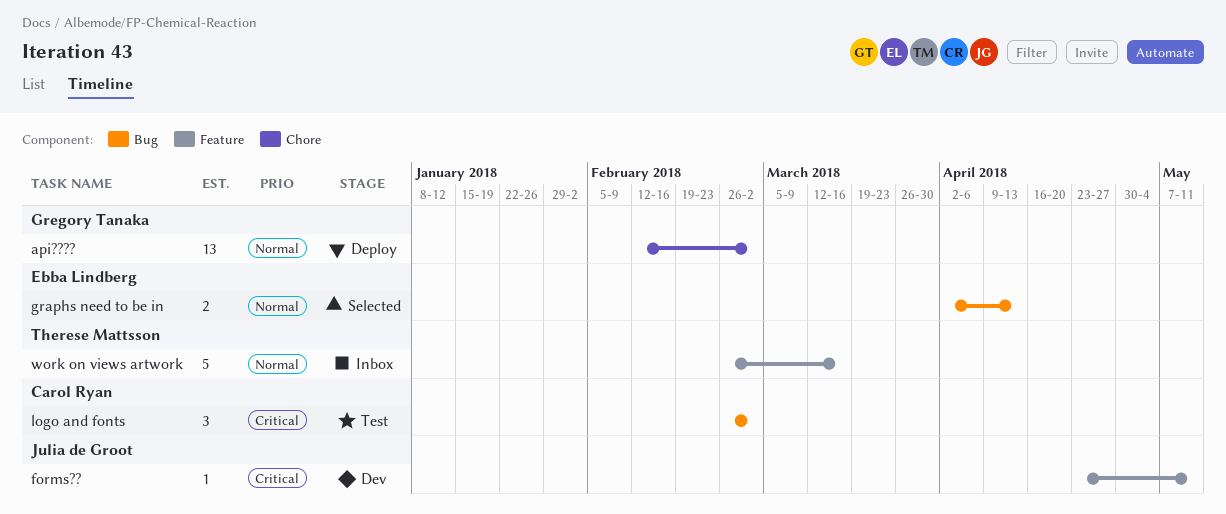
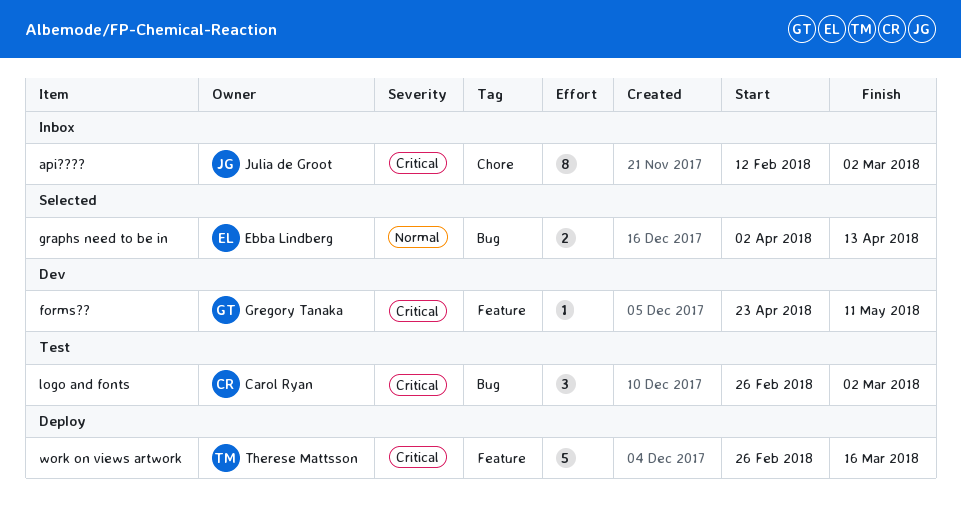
api????, status: Deploy -> Inbox
api????, owner: Gregory Tanaka -> Julia de Groot
api????, priority: Normal -> Critical
api????, estimate: 13 -> 8
forms??, owner: Julia de Groot -> Gregory Tanaka
work on views artwork, status: Inbox -> Deploy
work on views artwork, priority: Normal -> Critical

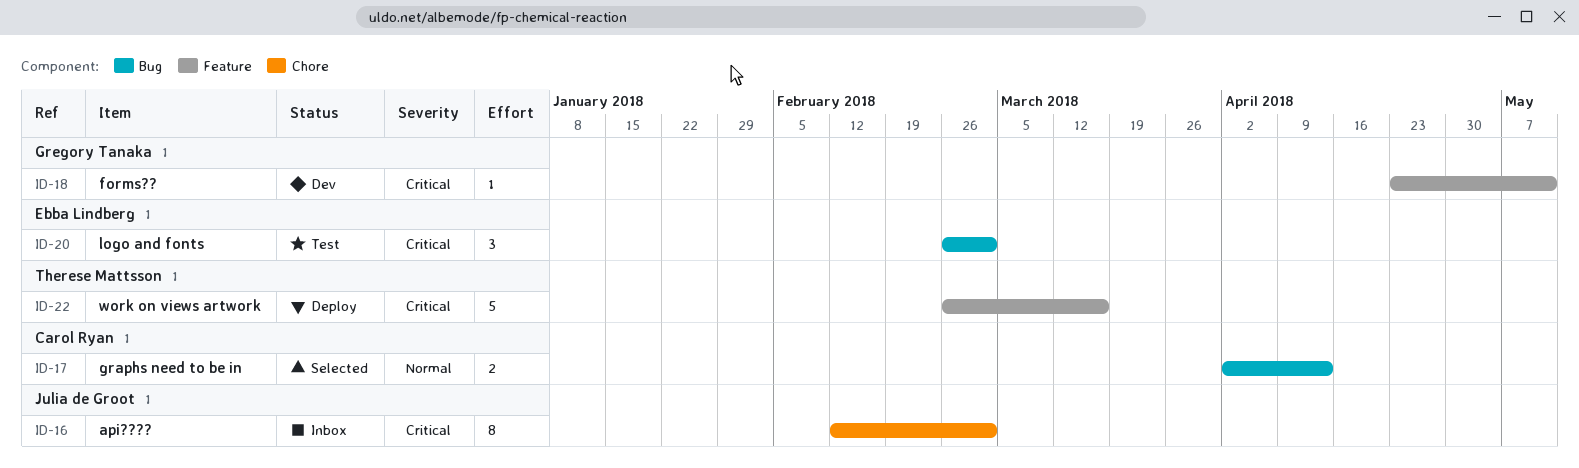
graphs need to be in, owner: Ebba Lindberg -> Carol Ryan
logo and fonts, owner: Carol Ryan -> Ebba Lindberg

